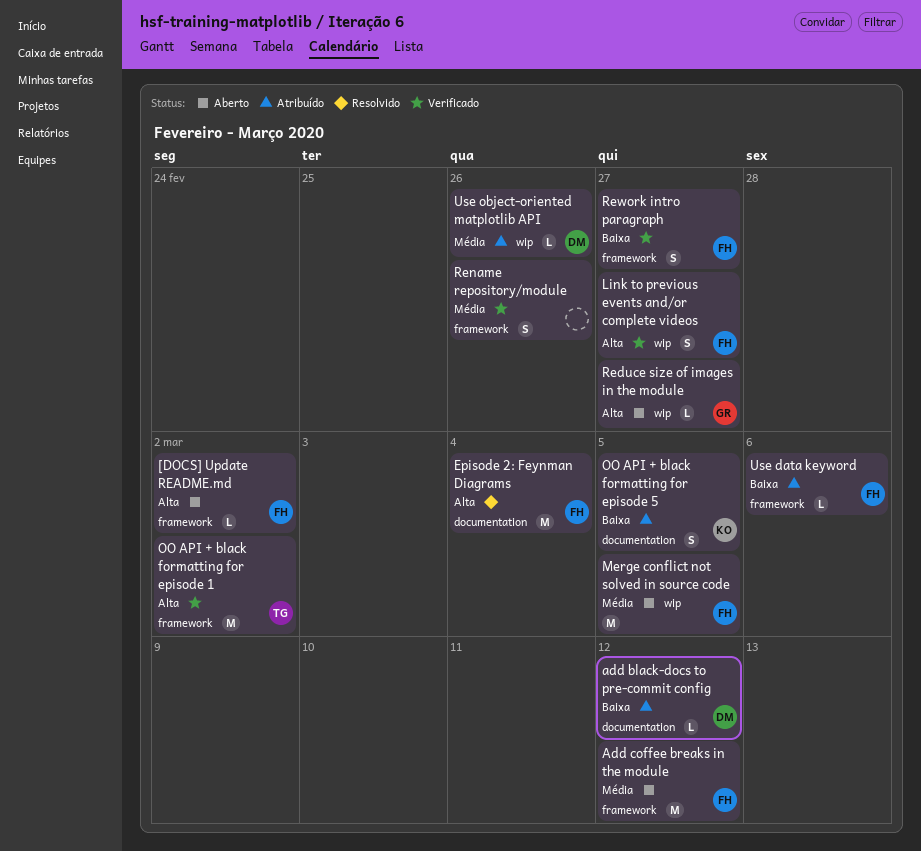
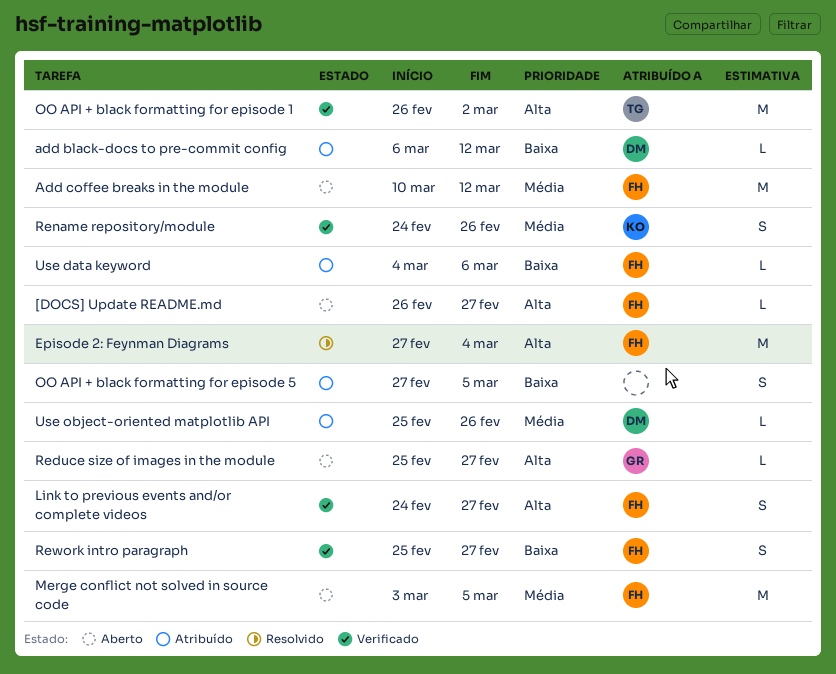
[DOCS] Update README.md, due: Mar 2 -> Feb 27
OO API + black formatting for episode 5, owner: KO -> none
Rename repository/module, owner: none -> KO

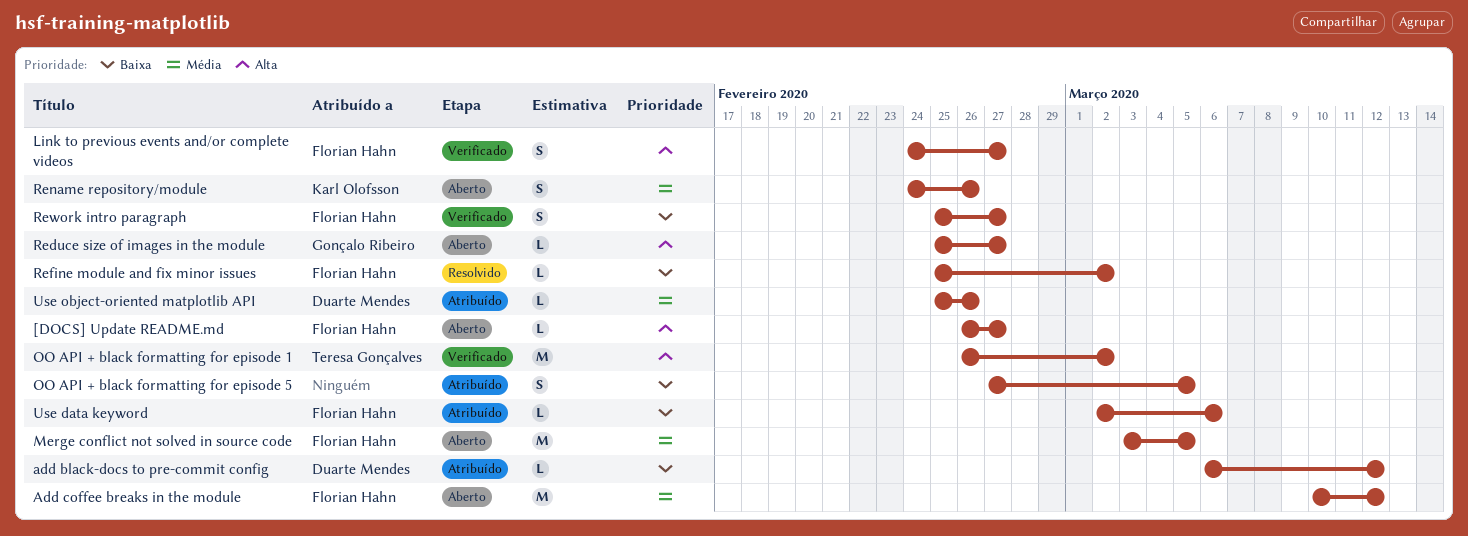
Episode 2: Feynman Diagrams: present -> none
Refine module and fix minor issues: none -> present
Rename repository/module, status: Verificado -> Aberto
Use data keyword, start: Mar 4 -> Mar 2

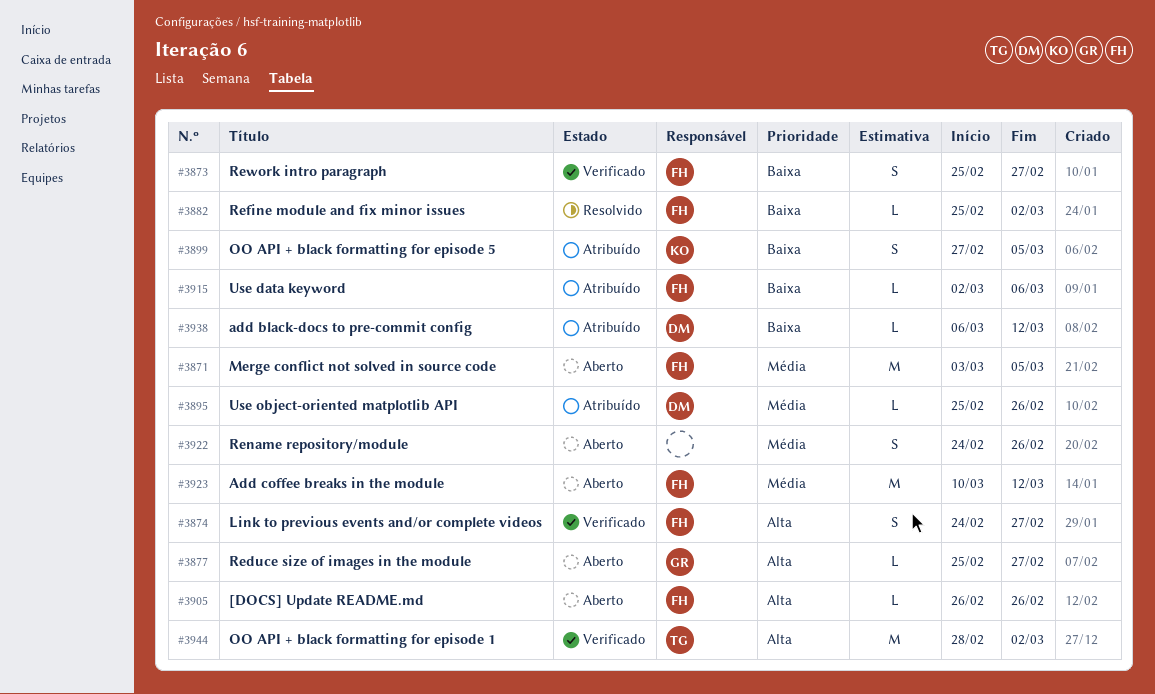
[DOCS] Update README.md, due: Feb 27 -> Feb 26
OO API + black formatting for episode 1, start: Feb 26 -> Feb 28
OO API + black formatting for episode 5, owner: none -> Karl Olofsson
Rename repository/module, owner: Karl Olofsson -> none

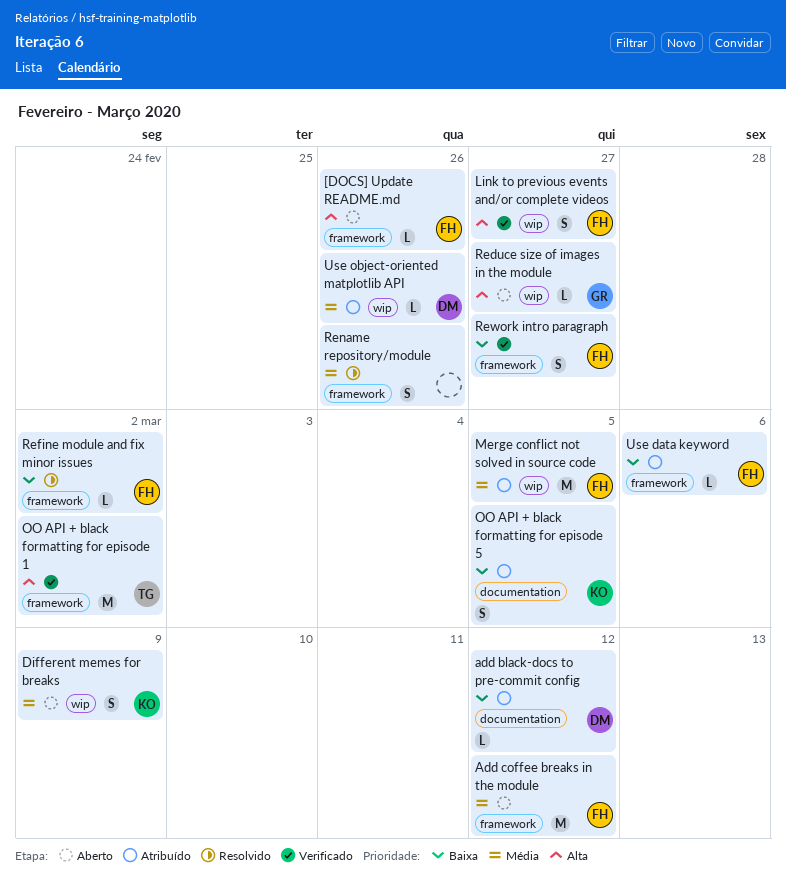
Different memes for breaks: none -> present
Merge conflict not solved in source code, status: Aberto -> Atribuído
Rename repository/module, status: Aberto -> Resolvido

